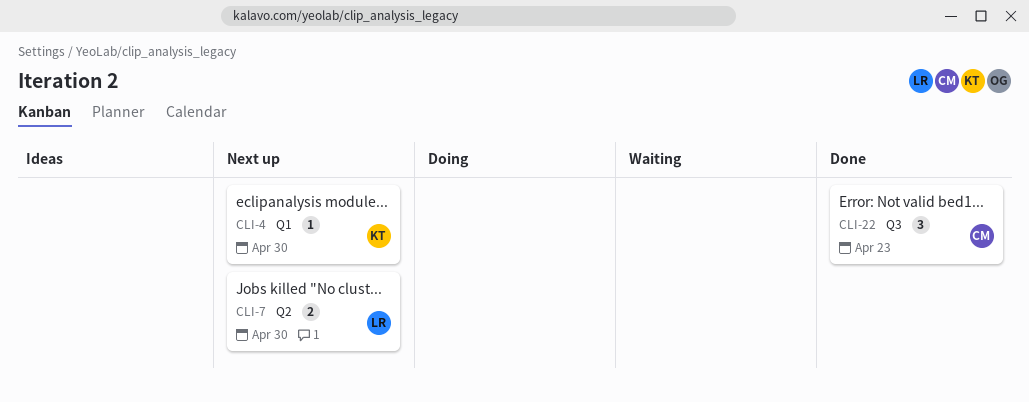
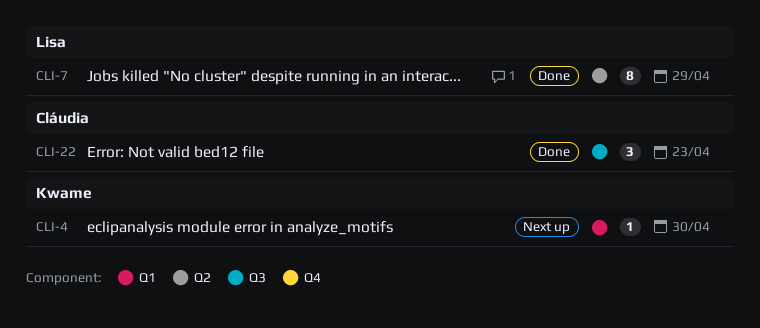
CLI-7, status: Next up -> Done
CLI-7, estimate: 2 -> 8
CLI-7, due: Apr 30 -> Apr 29

